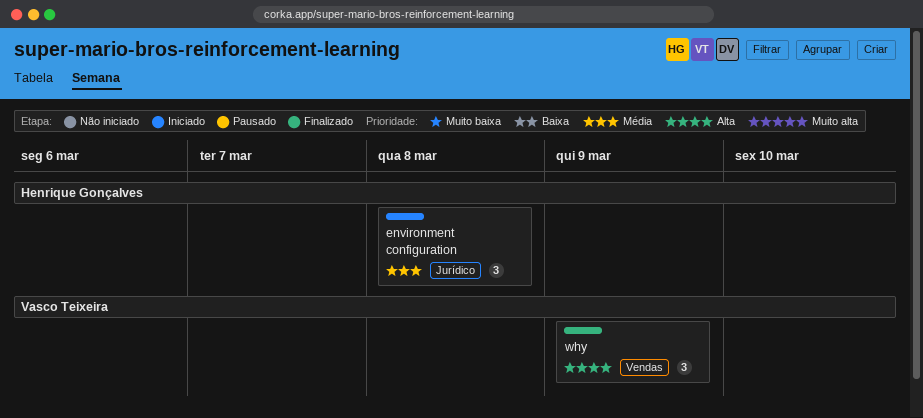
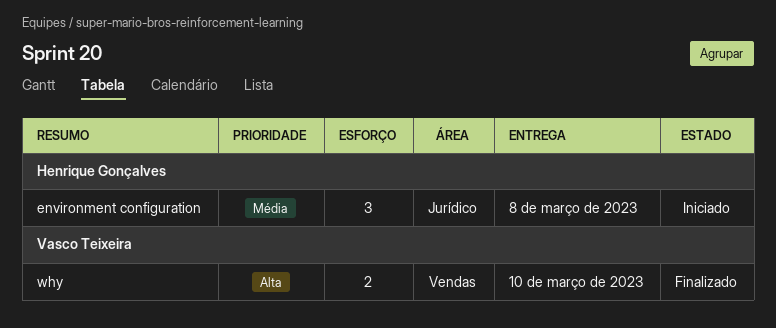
why, estimate: 3 -> 2
why, due: Mar 9 -> Mar 10

